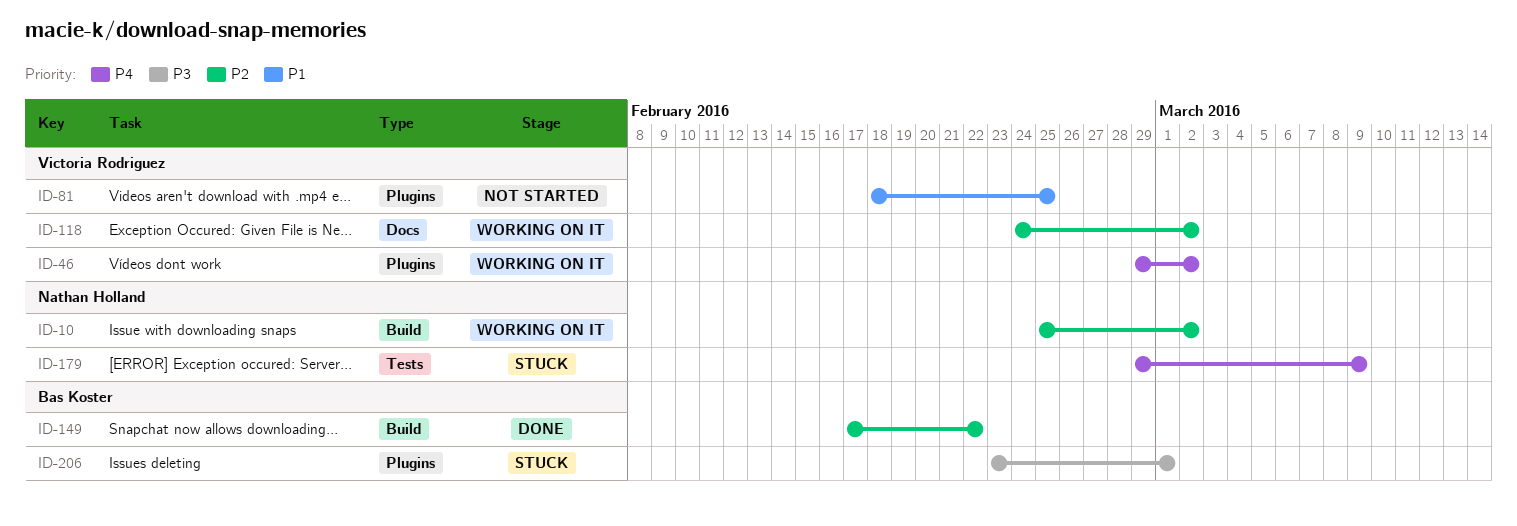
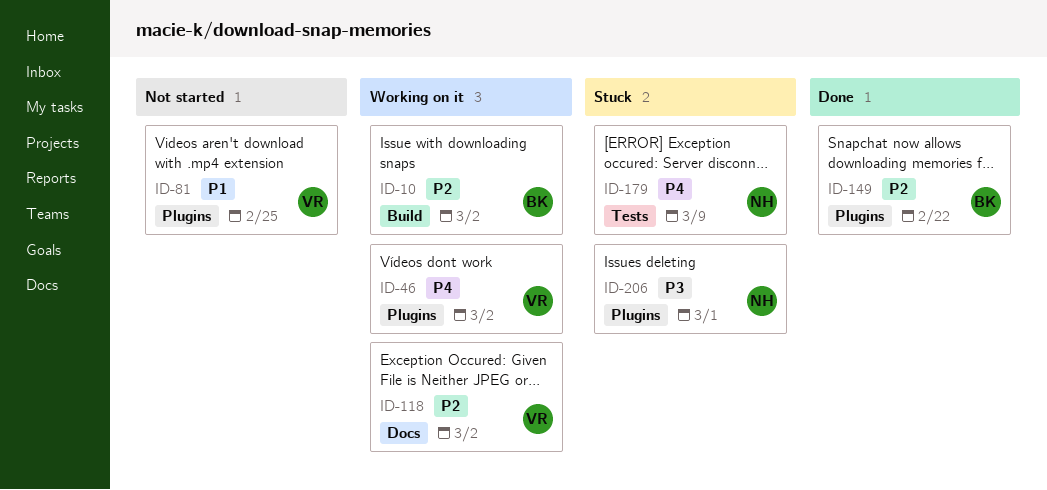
ID-10, owner: Nathan Holland -> Bas Koster
ID-149, label: Build -> Plugins
ID-206, owner: Bas Koster -> Nathan Holland

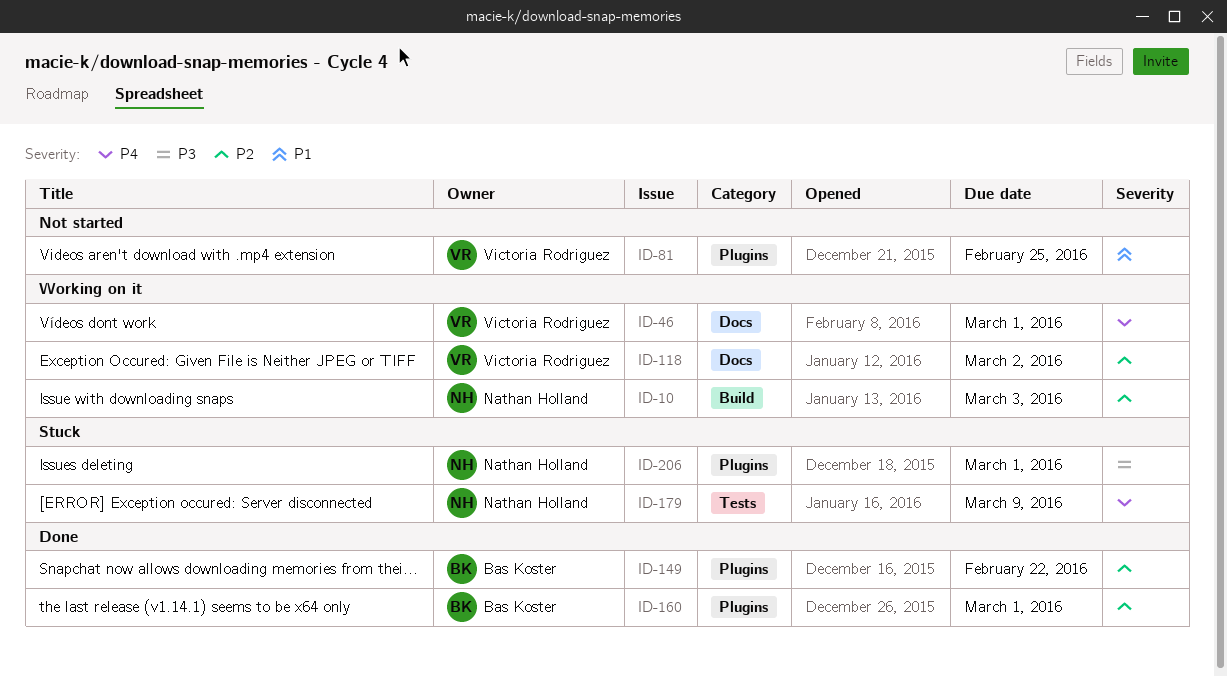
ID-10, owner: Bas Koster -> Nathan Holland
ID-10, due: Mar 2 -> Mar 3
ID-46, label: Plugins -> Docs
ID-46, due: Mar 2 -> Mar 1
ID-160: none -> present

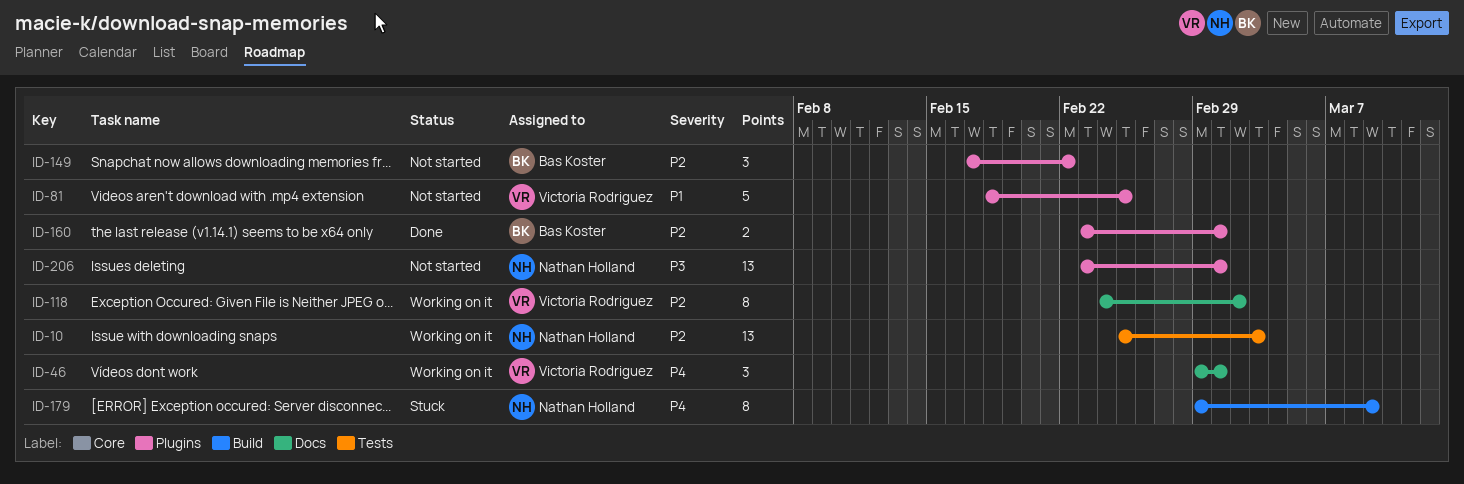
ID-10, label: Build -> Tests
ID-149, status: Done -> Not started
ID-179, label: Tests -> Build
ID-206, status: Stuck -> Not started

